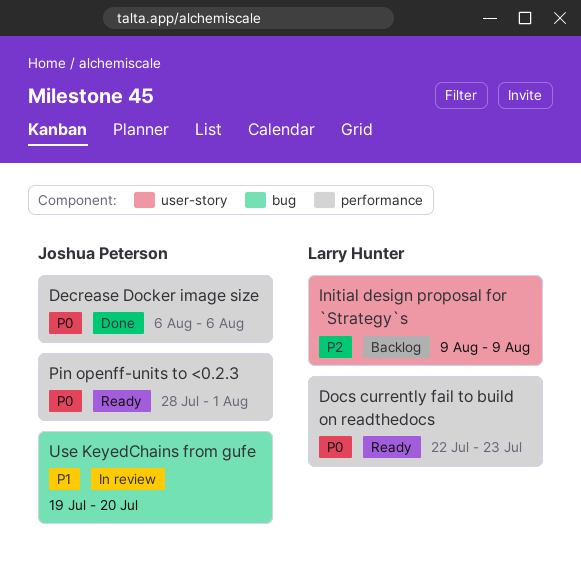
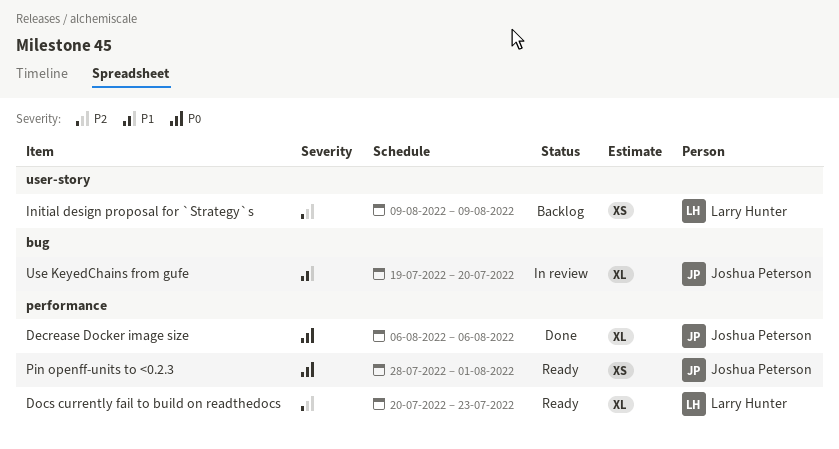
Docs currently fail to build on readthedocs, priority: P0 -> P2
Docs currently fail to build on readthedocs, start: Jul 22 -> Jul 20

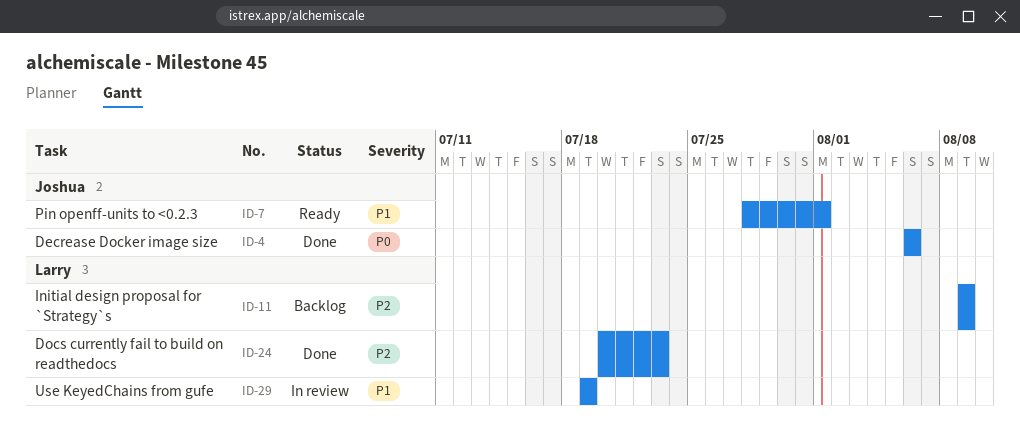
Docs currently fail to build on readthedocs, status: Ready -> Done
Pin openff-units to <0.2.3, priority: P0 -> P1
Use KeyedChains from gufe, owner: Joshua Peterson -> Larry Hunter
Use KeyedChains from gufe, due: Jul 20 -> Jul 19

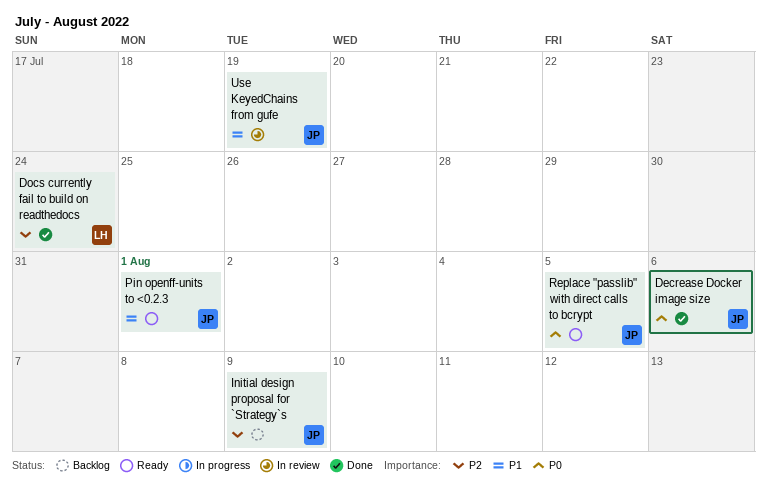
Docs currently fail to build on readthedocs, due: Jul 23 -> Jul 24
Initial design proposal for `Strategy`s, owner: Larry -> Joshua
Replace "passlib" with direct calls to bcrypt: none -> present
Use KeyedChains from gufe, owner: Larry -> Joshua

